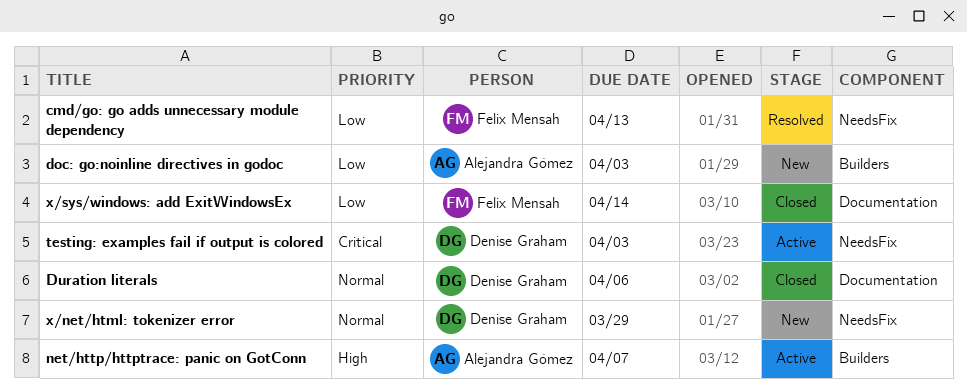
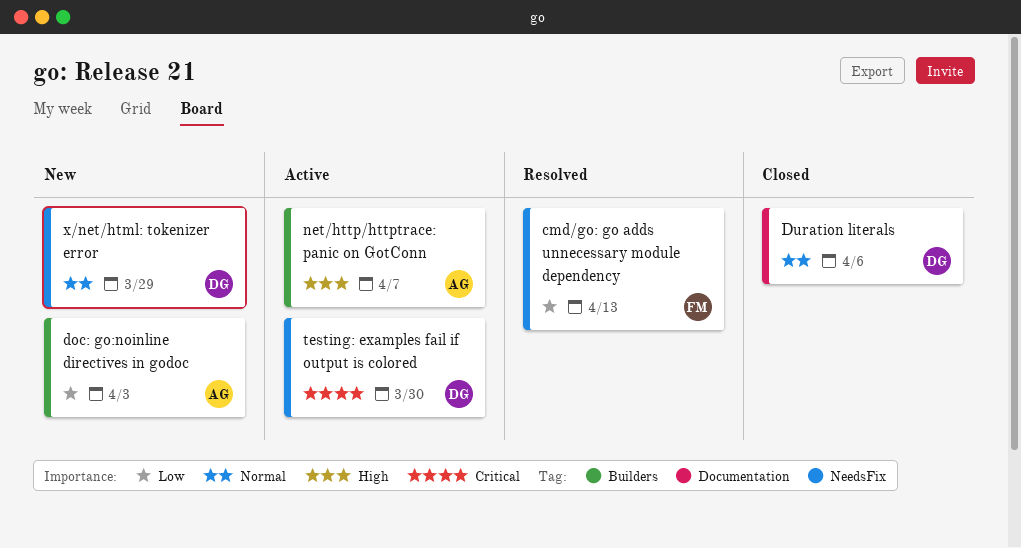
testing: examples fail if output is colored, due: Apr 3 -> Mar 30
x/sys/windows: add ExitWindowsEx: present -> none

